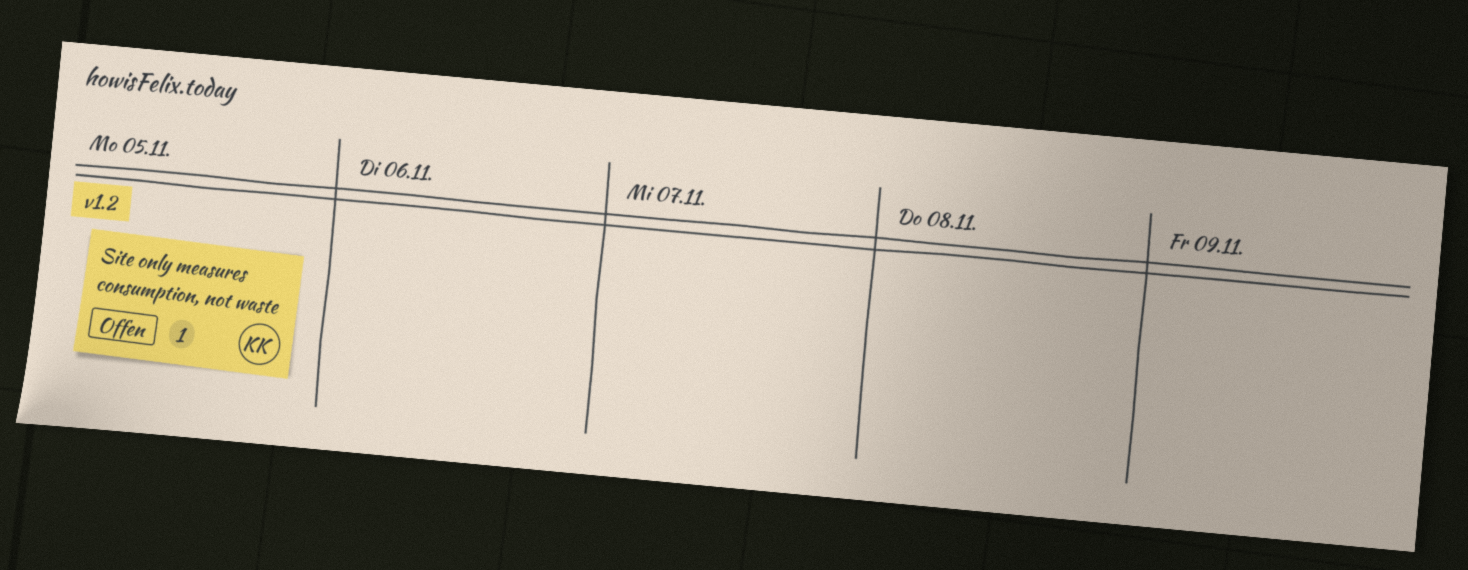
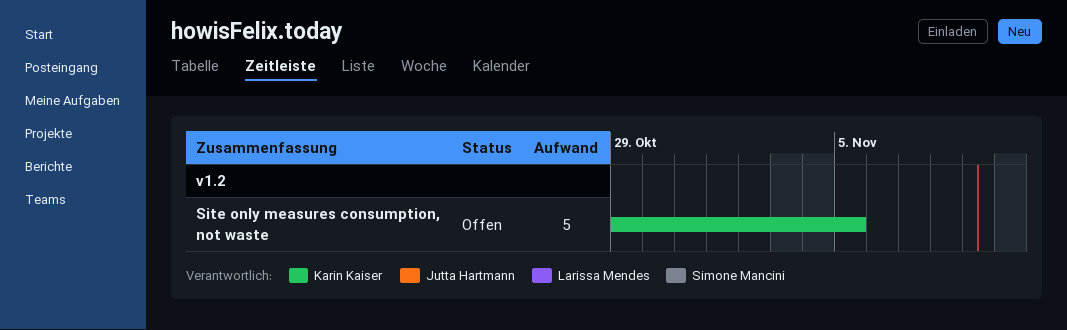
Site only measures consumption, not waste, estimate: 1 -> 5

